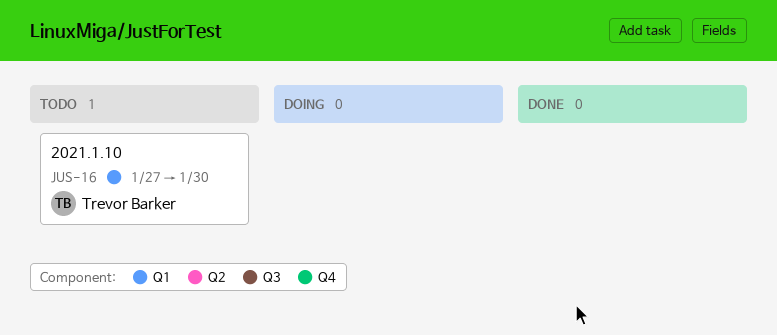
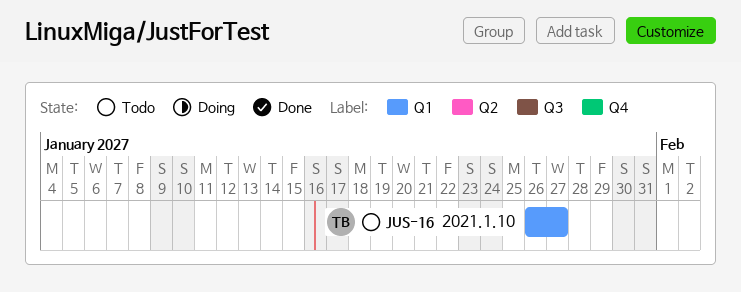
JUS-16, start: Jan 27 -> Jan 26
JUS-16, due: Jan 30 -> Jan 27

